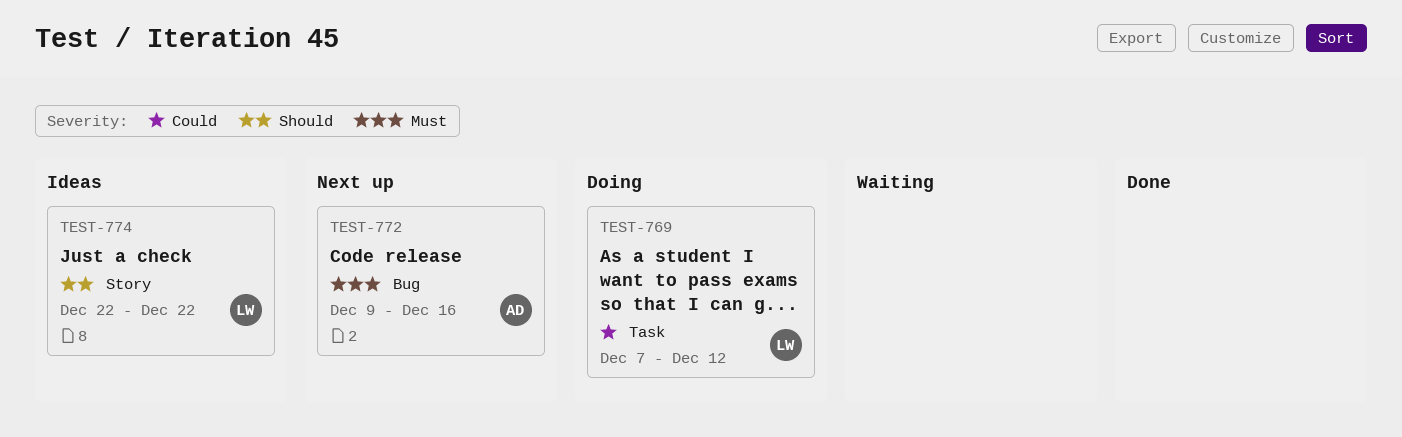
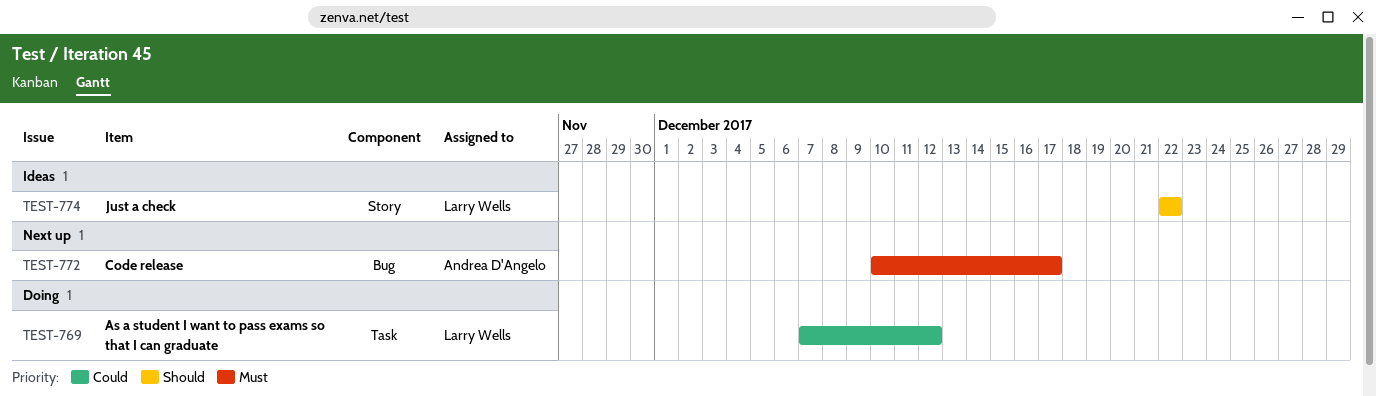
TEST-772, start: Dec 9 -> Dec 10
TEST-772, due: Dec 16 -> Dec 17

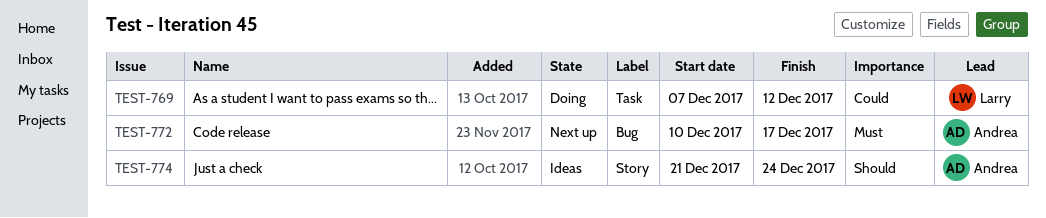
TEST-774, owner: Larry Wells -> Andrea D'Angelo
TEST-774, start: Dec 22 -> Dec 21
TEST-774, due: Dec 22 -> Dec 24

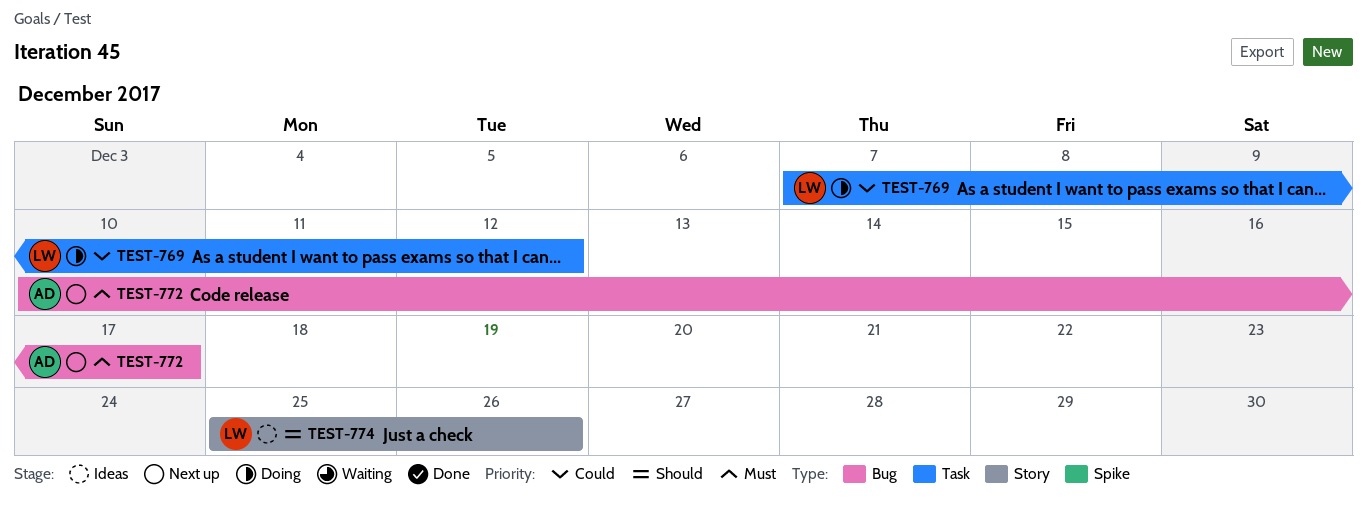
TEST-774, owner: Andrea -> Larry
TEST-774, start: Dec 21 -> Dec 25
TEST-774, due: Dec 24 -> Dec 26

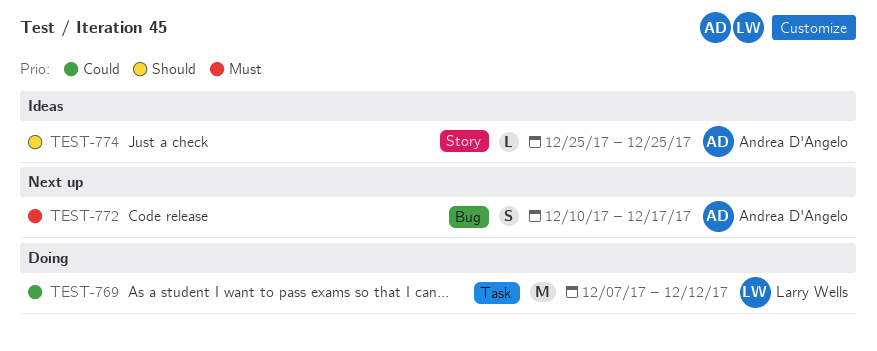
TEST-774, owner: Larry Wells -> Andrea D'Angelo
TEST-774, due: Dec 26 -> Dec 25

